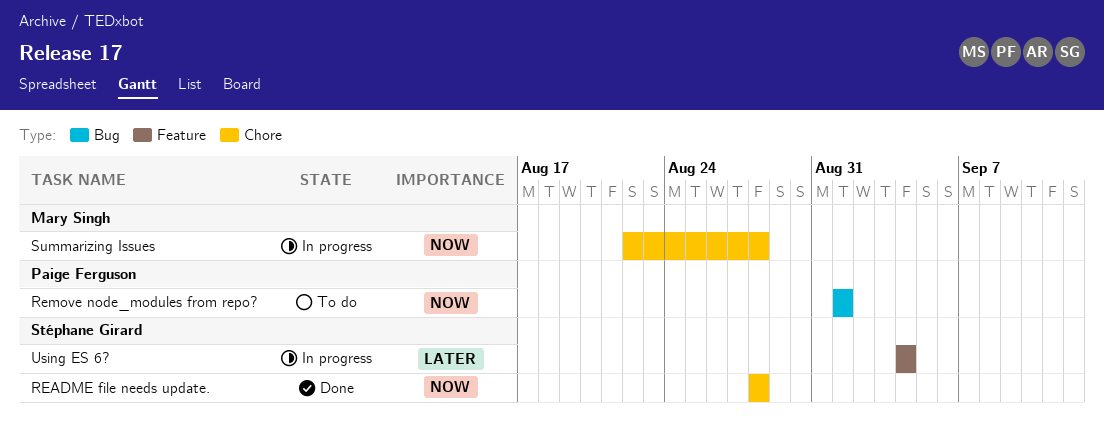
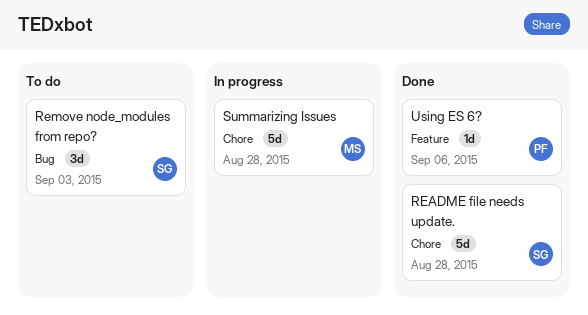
Remove node_modules from repo?, owner: Paige Ferguson -> Stéphane Girard
Remove node_modules from repo?, due: Sep 1 -> Sep 3
Using ES 6?, status: In progress -> Done
Using ES 6?, owner: Stéphane Girard -> Paige Ferguson
Using ES 6?, due: Sep 4 -> Sep 6

